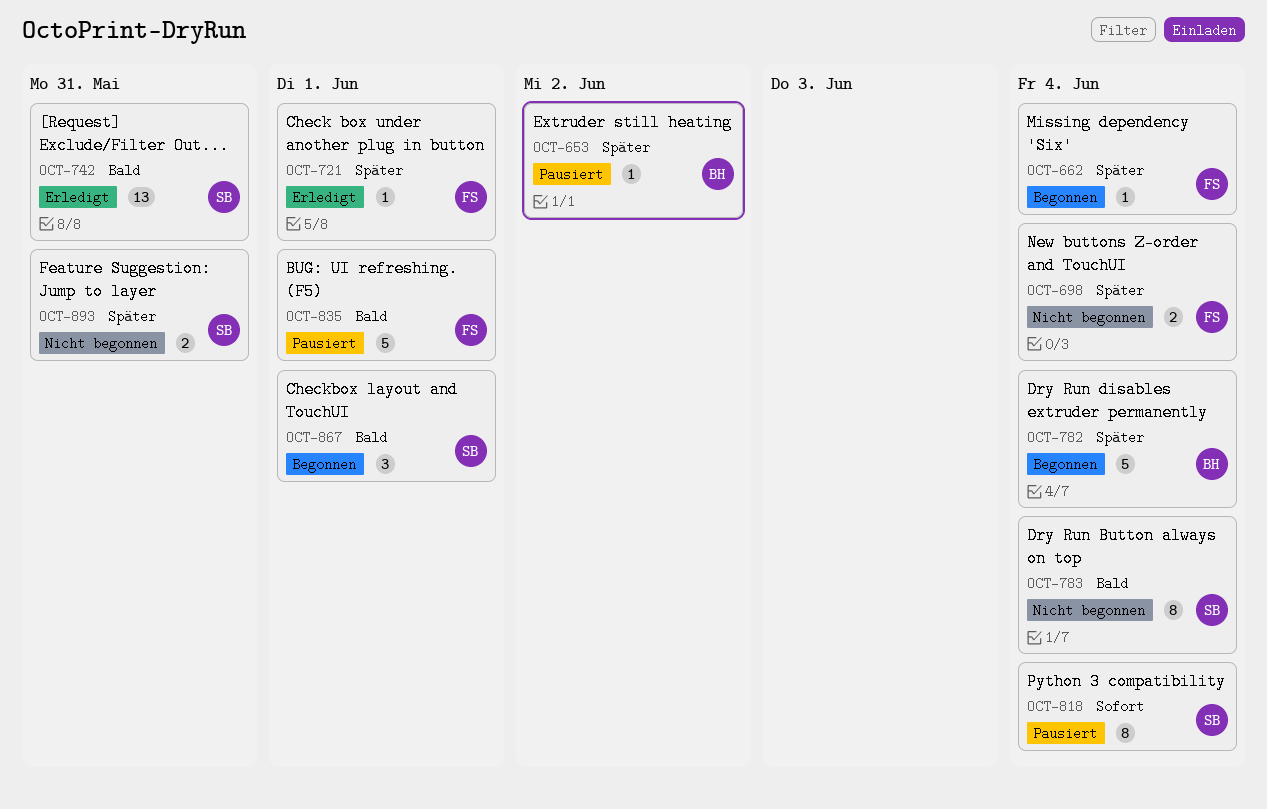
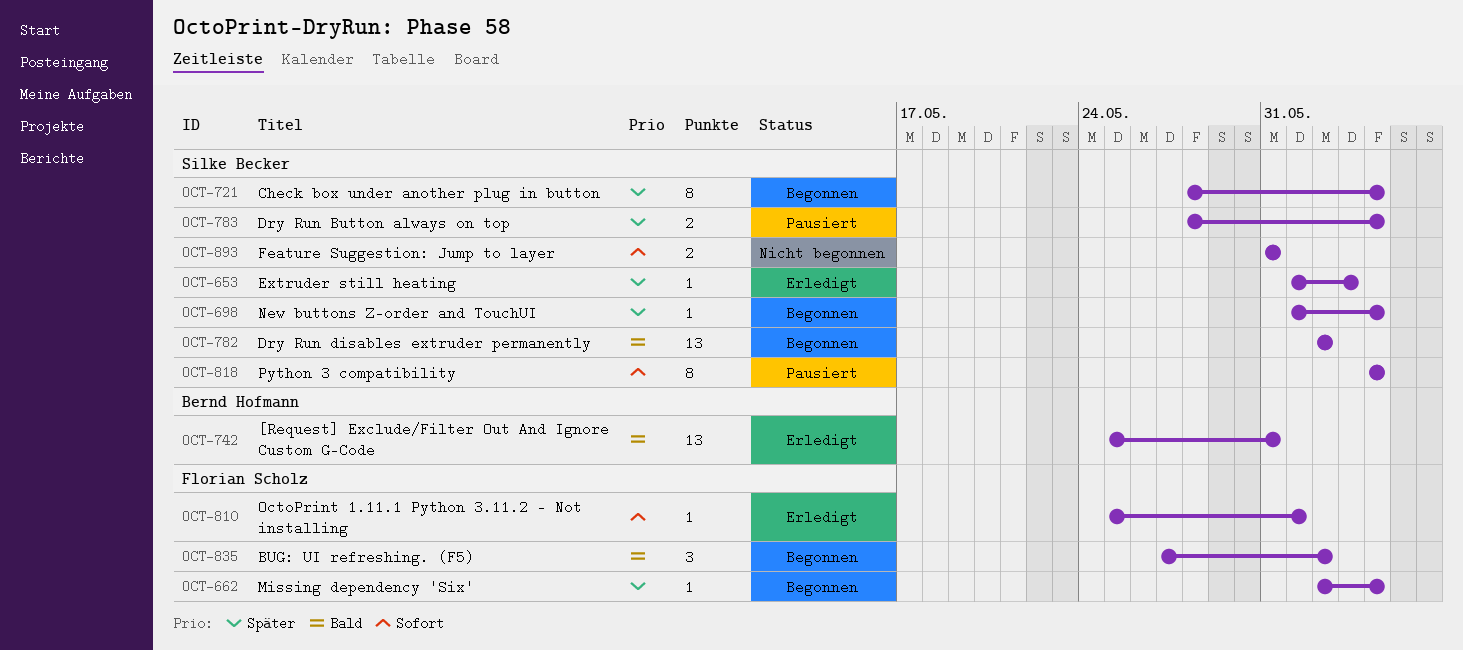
OCT-653, status: Pausiert -> Erledigt
OCT-653, owner: Bernd Hofmann -> Silke Becker
OCT-653, due: Jun 2 -> Jun 3
OCT-698, status: Nicht begonnen -> Begonnen
OCT-698, owner: Florian Scholz -> Silke Becker
OCT-698, estimate: 2 -> 1
OCT-721, status: Erledigt -> Begonnen
OCT-721, owner: Florian Scholz -> Silke Becker
OCT-721, estimate: 1 -> 8
OCT-721, due: Jun 1 -> Jun 4
OCT-742, owner: Silke Becker -> Bernd Hofmann
OCT-782, owner: Bernd Hofmann -> Silke Becker
OCT-782, priority: Später -> Bald
OCT-782, estimate: 5 -> 13
OCT-782, due: Jun 4 -> Jun 2
OCT-783, status: Nicht begonnen -> Pausiert
OCT-783, priority: Bald -> Später
OCT-783, estimate: 8 -> 2
OCT-810: none -> present
OCT-835, status: Pausiert -> Begonnen
OCT-835, estimate: 5 -> 3
OCT-835, due: Jun 1 -> Jun 2
OCT-867: present -> none
OCT-893, priority: Später -> Sofort

